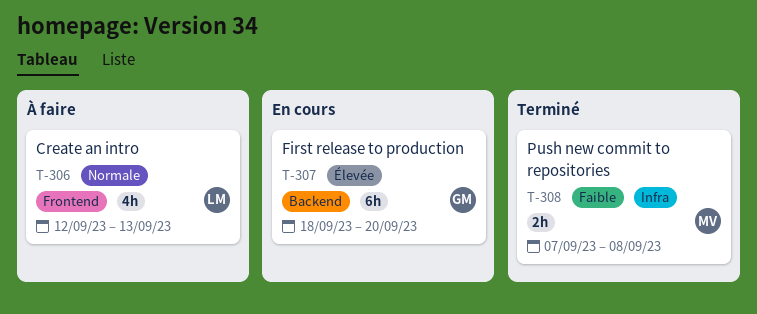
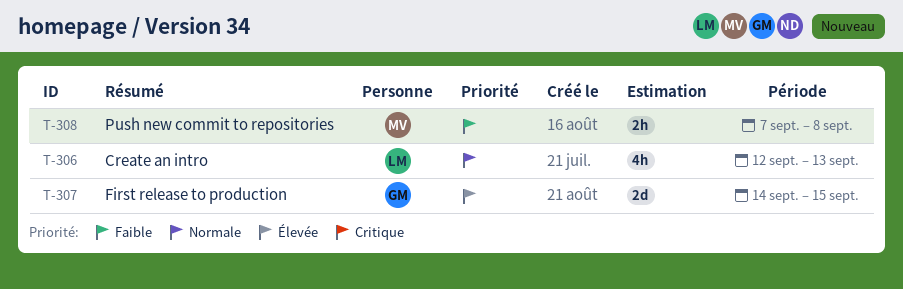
T-307, estimate: 6h -> 2d
T-307, start: Sep 18 -> Sep 14
T-307, due: Sep 20 -> Sep 15

